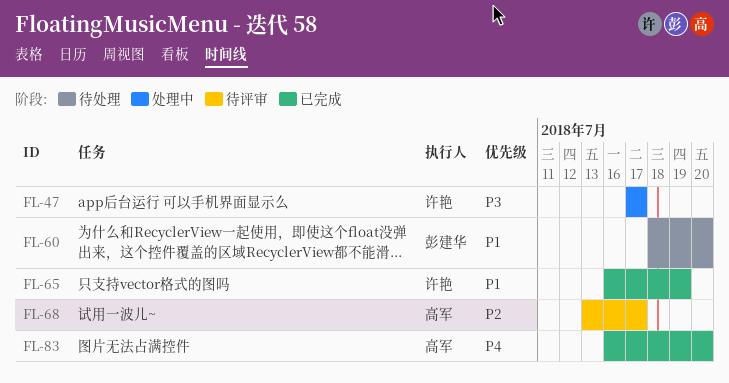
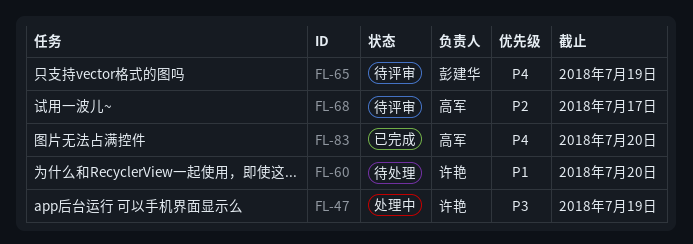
FL-47, due: Jul 17 -> Jul 19
FL-60, owner: 彭建华 -> 许艳
FL-65, status: 已完成 -> 待评审
FL-65, owner: 许艳 -> 彭建华
FL-65, priority: P1 -> P4

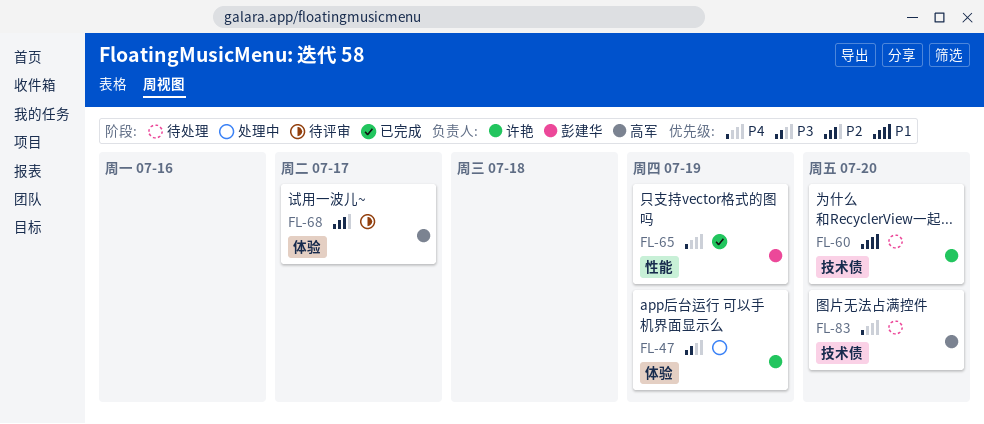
FL-65, status: 待评审 -> 已完成
FL-83, status: 已完成 -> 待处理

